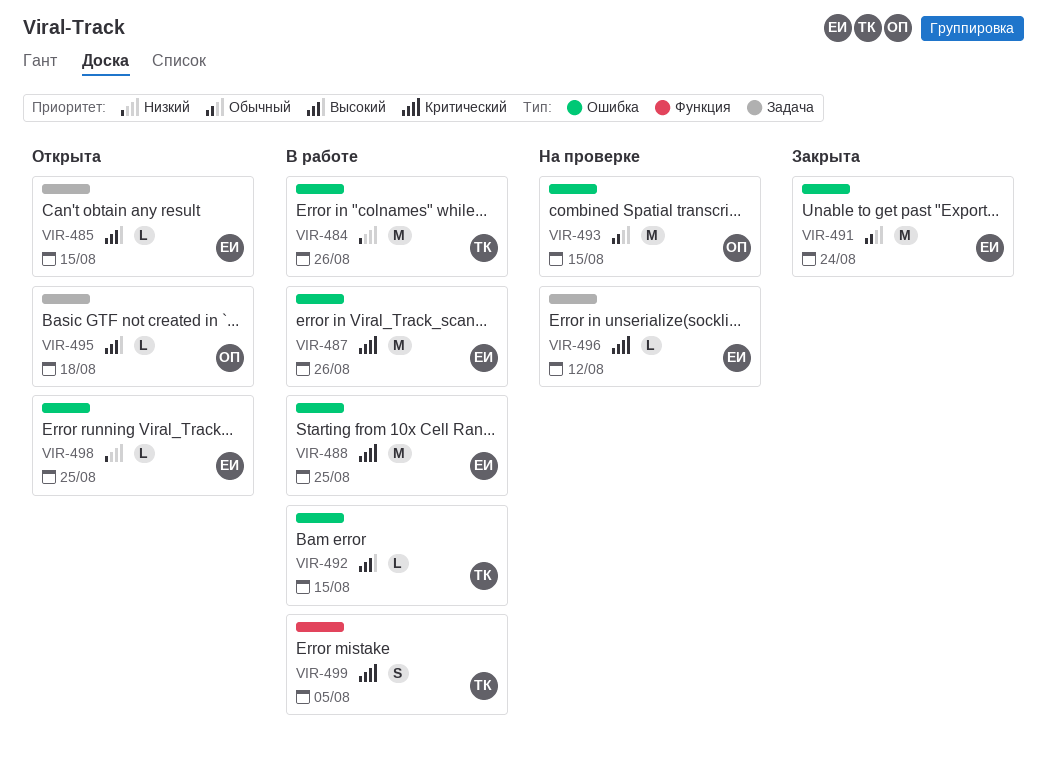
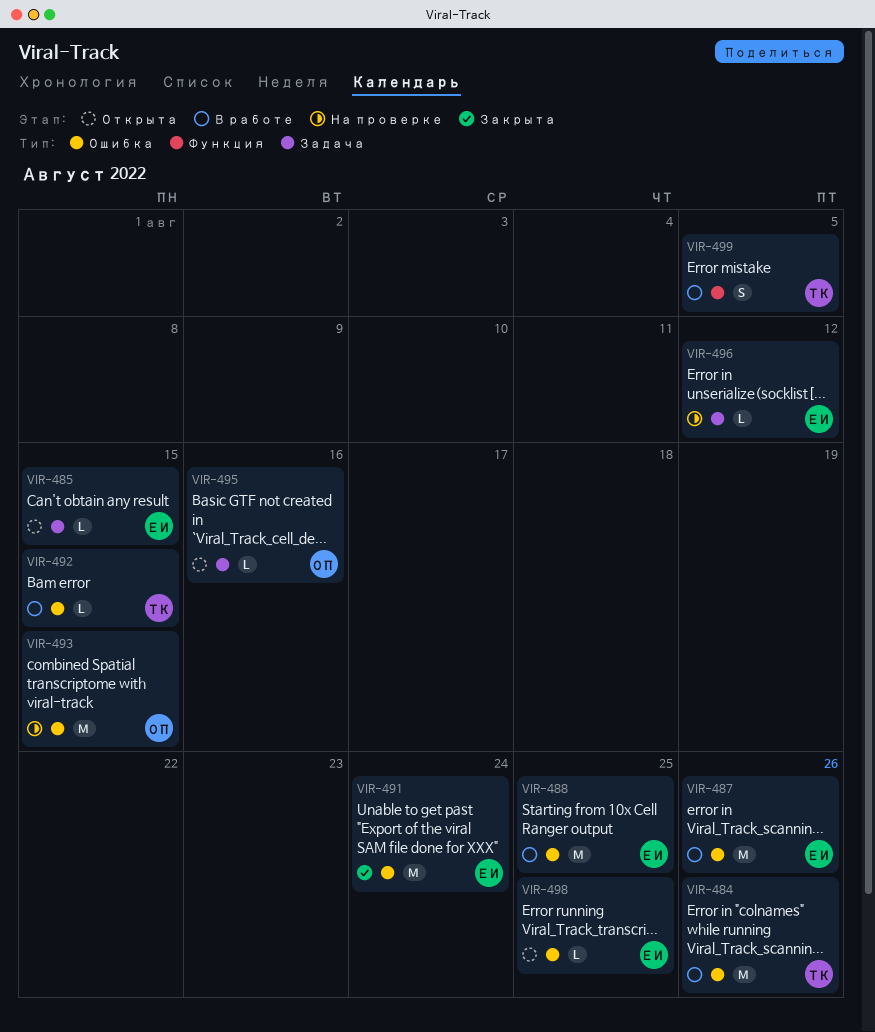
VIR-495, due: Aug 18 -> Aug 16

